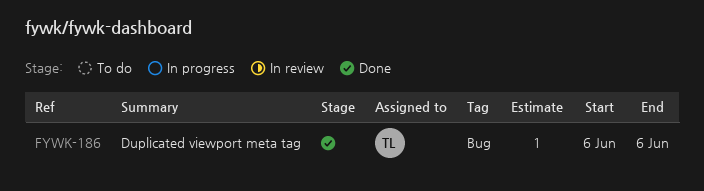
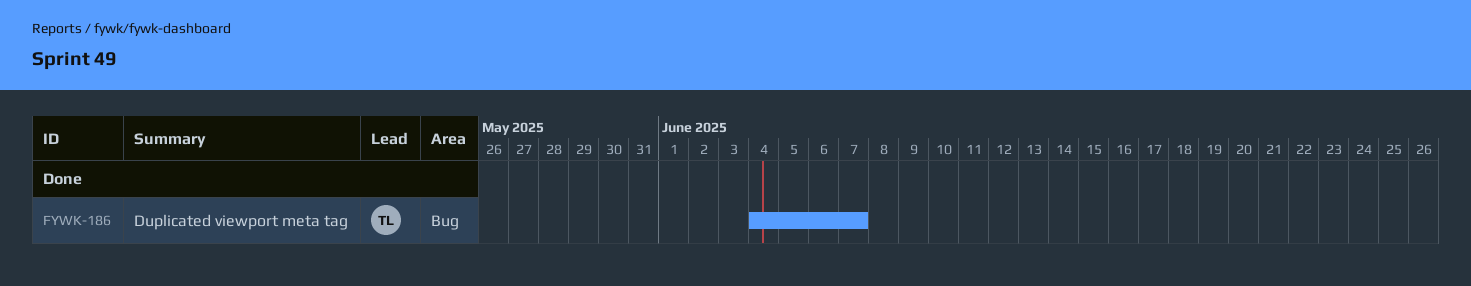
FYWK-186, start: Jun 6 -> Jun 4
FYWK-186, due: Jun 6 -> Jun 7

